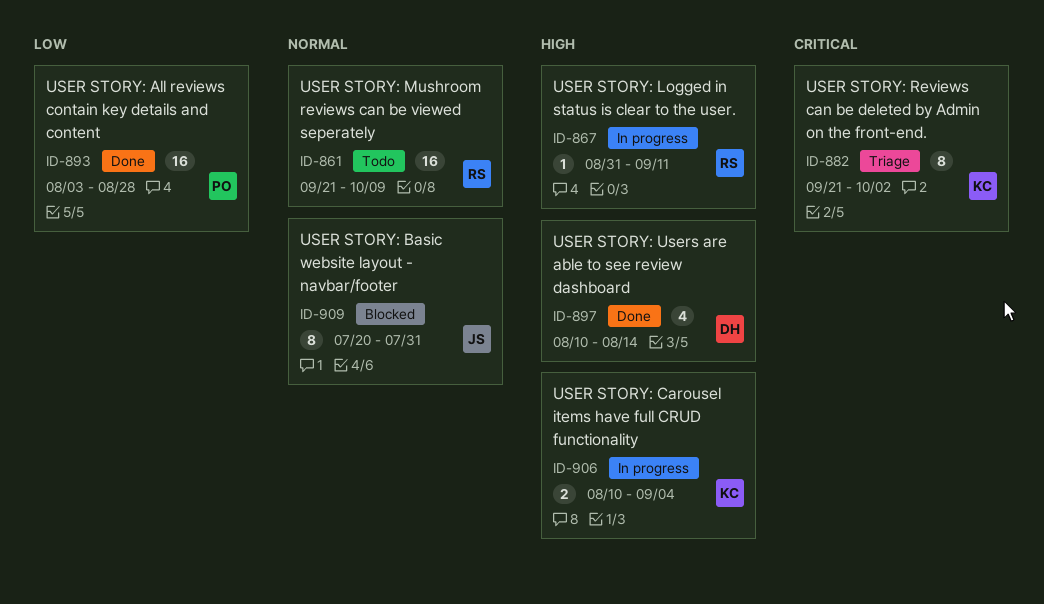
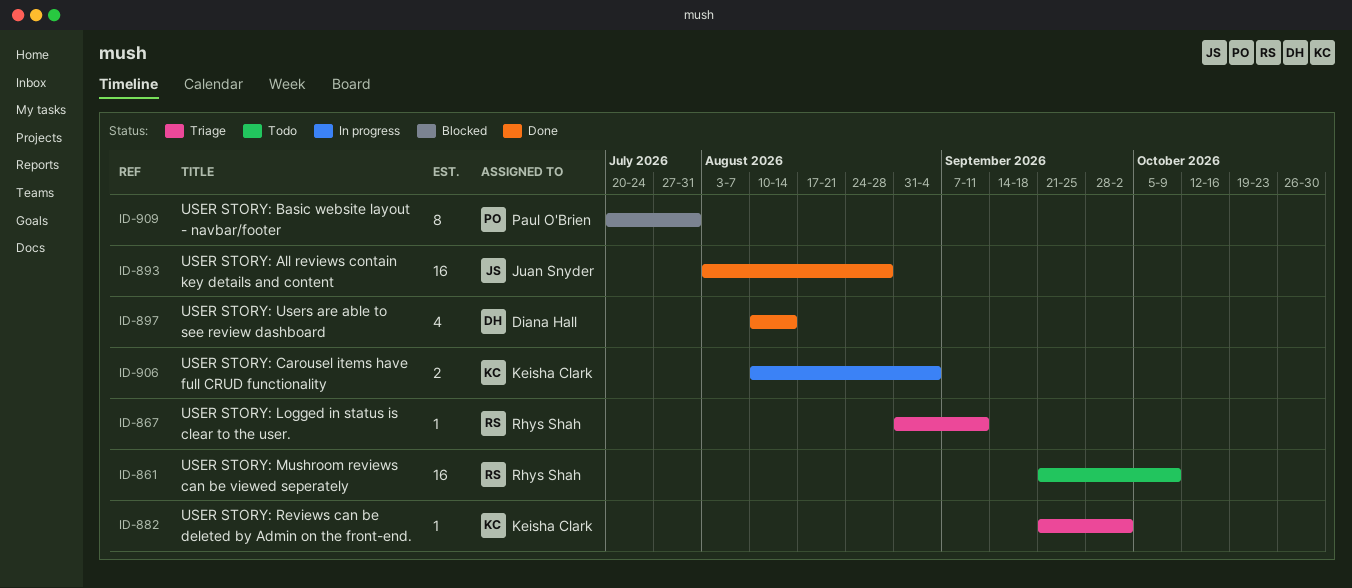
ID-867, status: In progress -> Triage
ID-882, estimate: 8 -> 1
ID-893, owner: Paul O'Brien -> Juan Snyder
ID-909, owner: Juan Snyder -> Paul O'Brien

